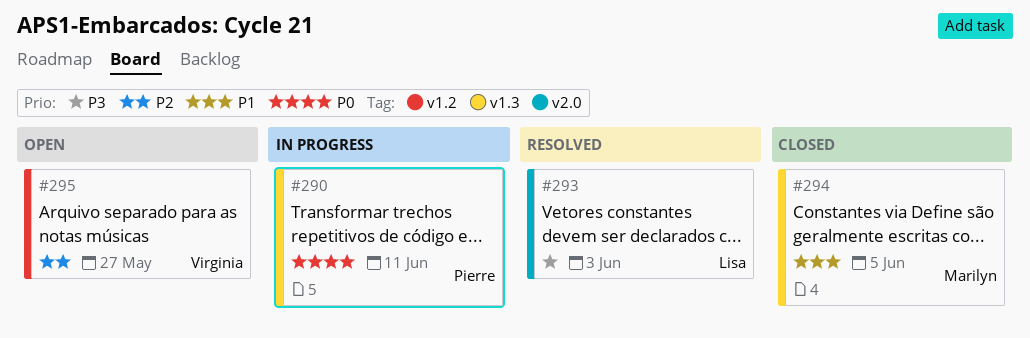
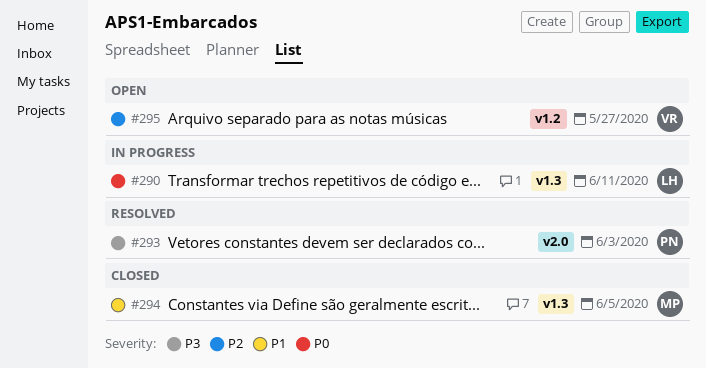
#290, owner: Pierre -> Lisa
#293, owner: Lisa -> Pierre

